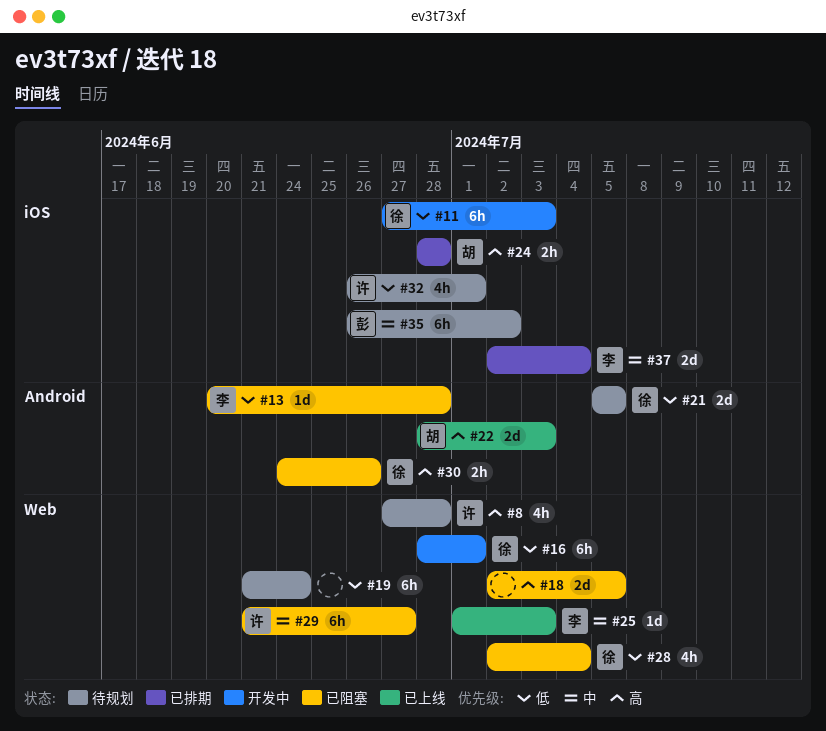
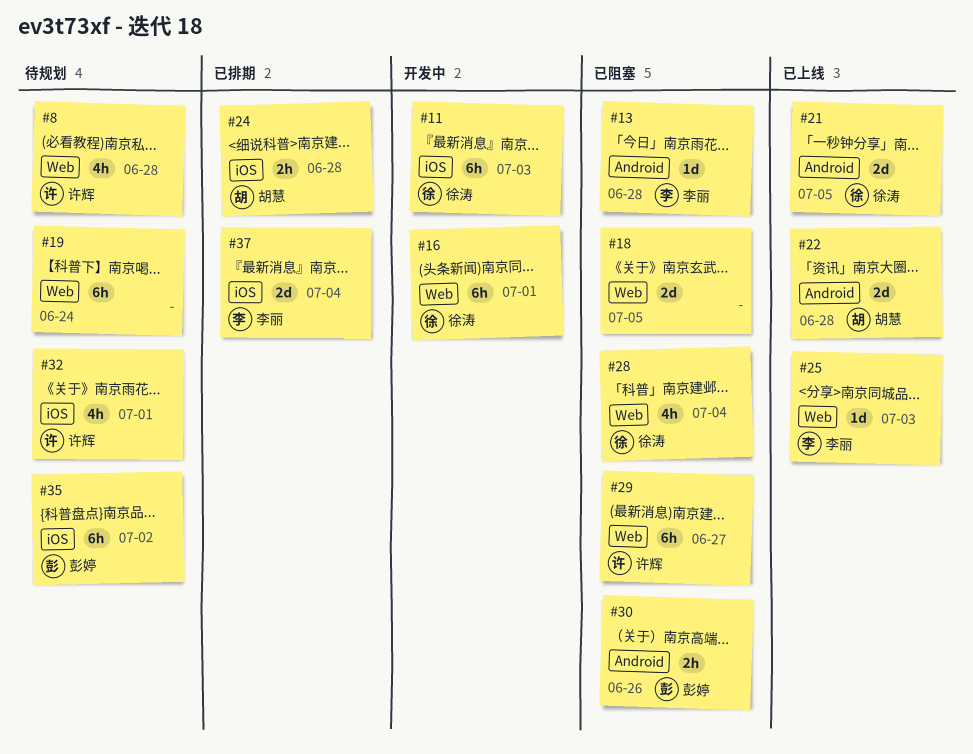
#21, status: 待规划 -> 已上线
#22, due: Jul 3 -> Jun 28
#30, owner: 徐涛 -> 彭婷

